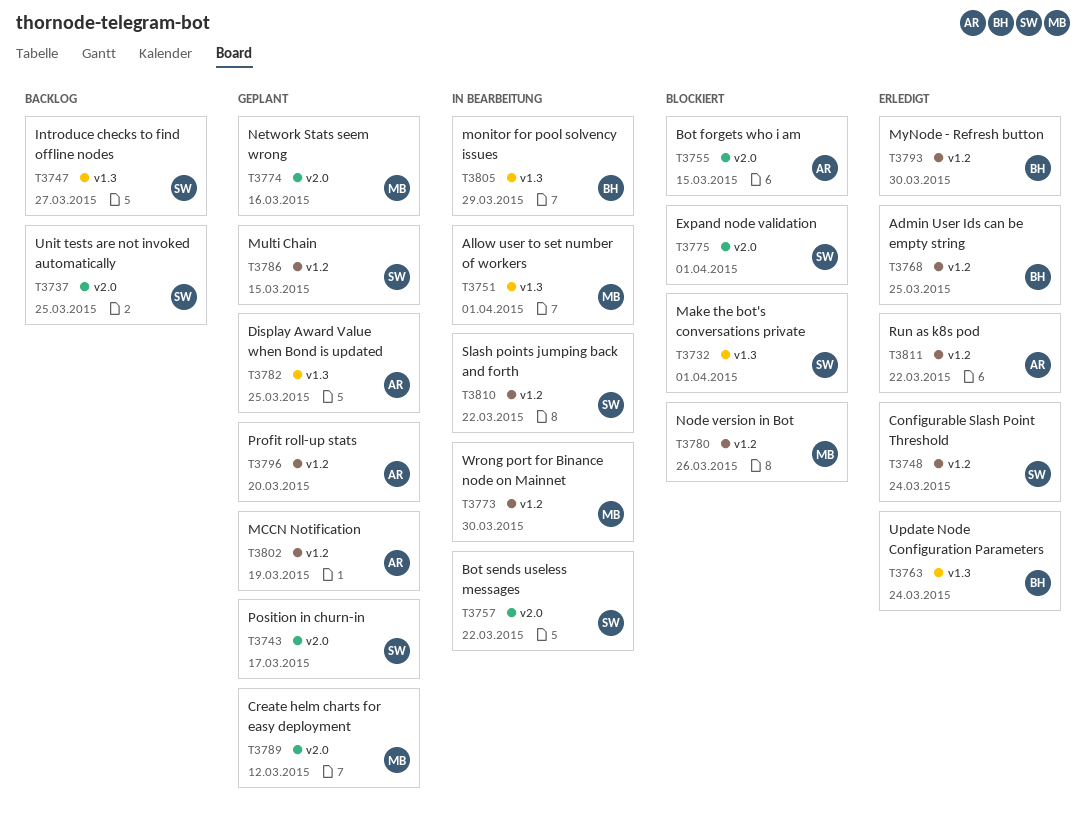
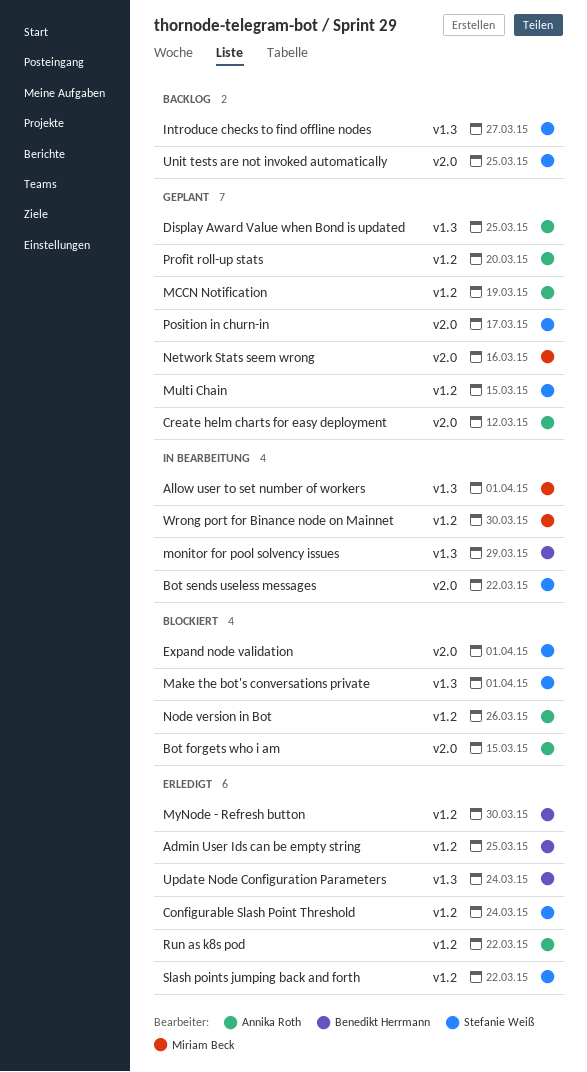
Create helm charts for easy deployment, owner: Miriam Beck -> Annika Roth
Node version in Bot, owner: Miriam Beck -> Annika Roth
Slash points jumping back and forth, status: In Bearbeitung -> Erledigt

